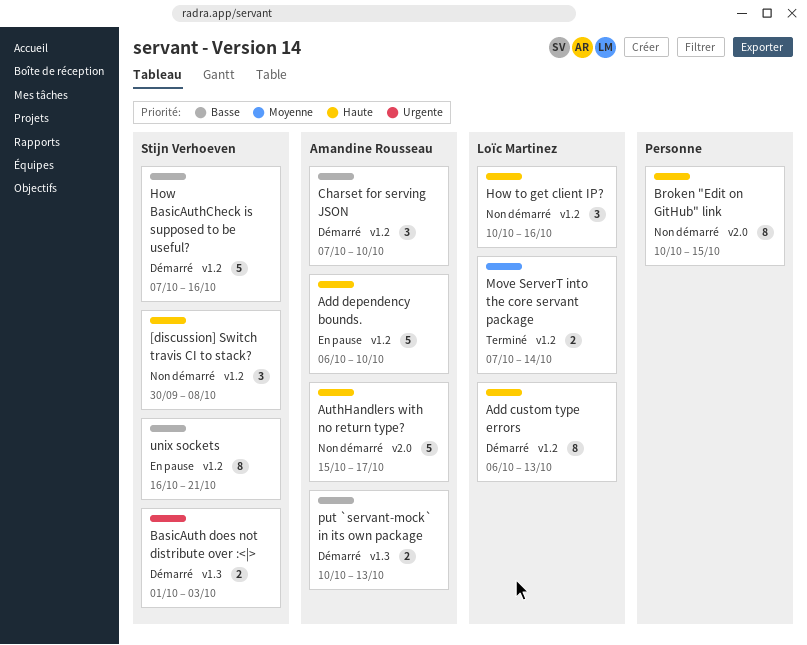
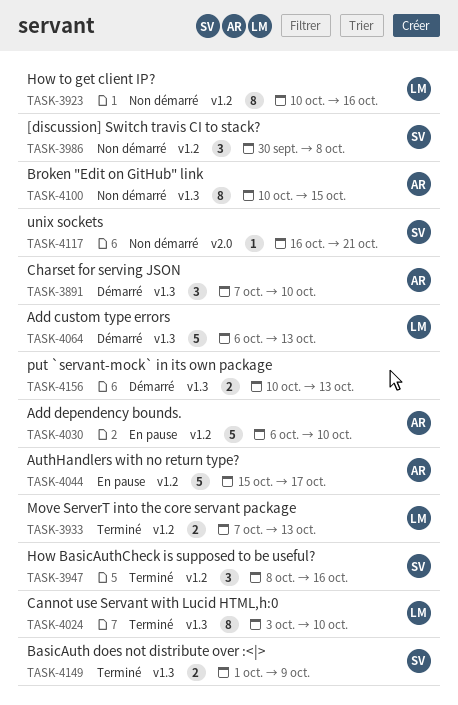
Add custom type errors, label: v1.2 -> v1.3
Add custom type errors, estimate: 8 -> 5
AuthHandlers with no return type?, status: Non démarré -> En pause
AuthHandlers with no return type?, label: v2.0 -> v1.2
BasicAuth does not distribute over :<|>, status: Démarré -> Terminé
BasicAuth does not distribute over :<|>, due: Oct 3 -> Oct 9
Broken "Edit on GitHub" link, owner: none -> Amandine Rousseau
Broken "Edit on GitHub" link, label: v2.0 -> v1.3
Cannot use Servant with Lucid HTML,h:0: none -> present
Charset for serving JSON, label: v1.2 -> v1.3
How BasicAuthCheck is supposed to be useful?, status: Démarré -> Terminé
How BasicAuthCheck is supposed to be useful?, estimate: 5 -> 3
How BasicAuthCheck is supposed to be useful?, start: Oct 7 -> Oct 8
How to get client IP?, estimate: 3 -> 8
Move ServerT into the core servant package, due: Oct 14 -> Oct 13
put `servant-mock` in its own package, owner: Amandine Rousseau -> none
unix sockets, status: En pause -> Non démarré
unix sockets, label: v1.2 -> v2.0
unix sockets, estimate: 8 -> 1

